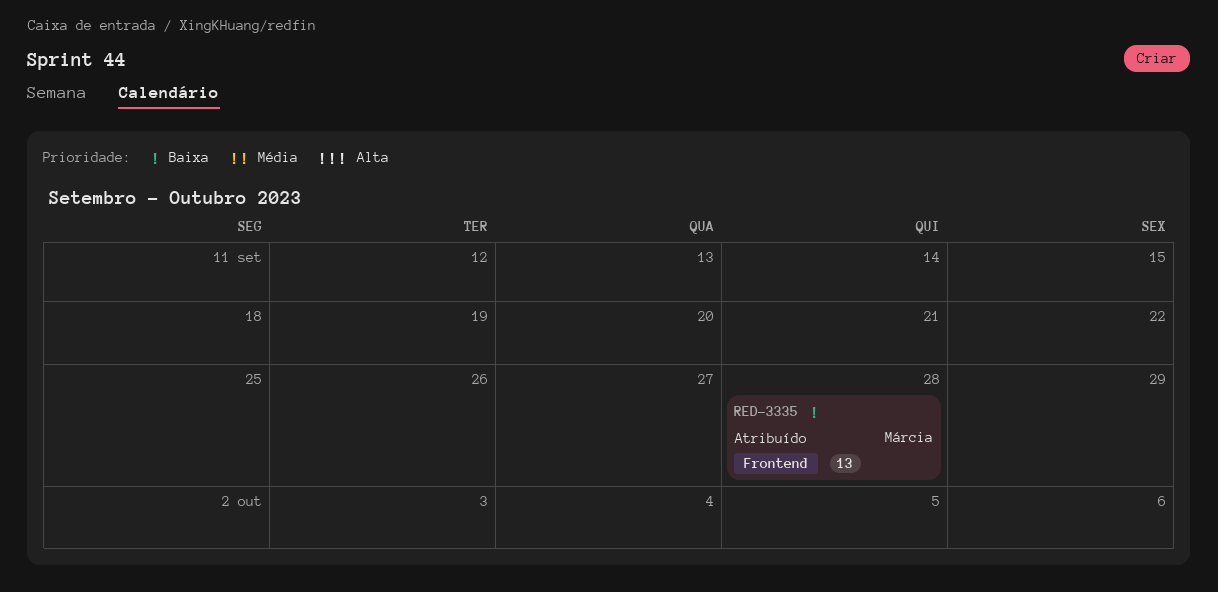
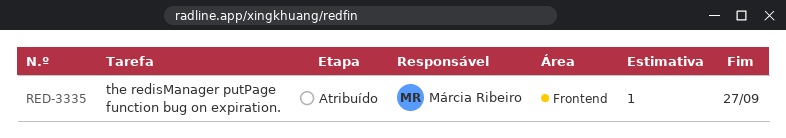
RED-3335, estimate: 13 -> 1
RED-3335, due: Sep 28 -> Sep 27

